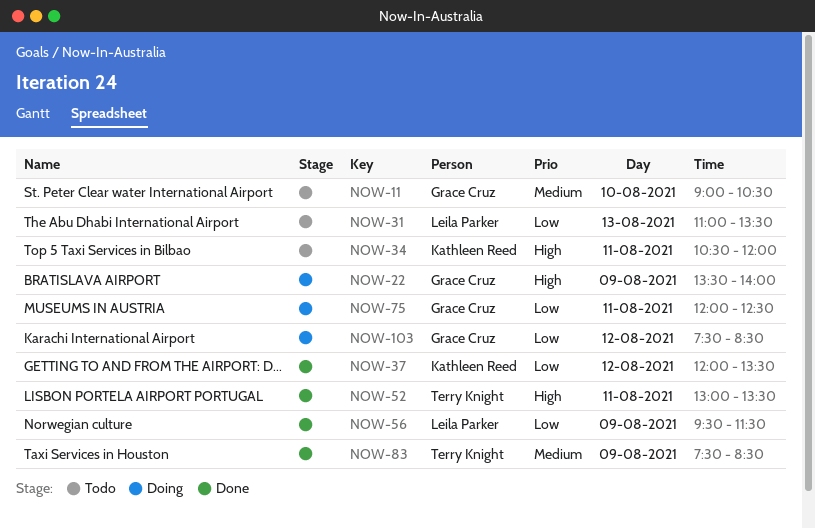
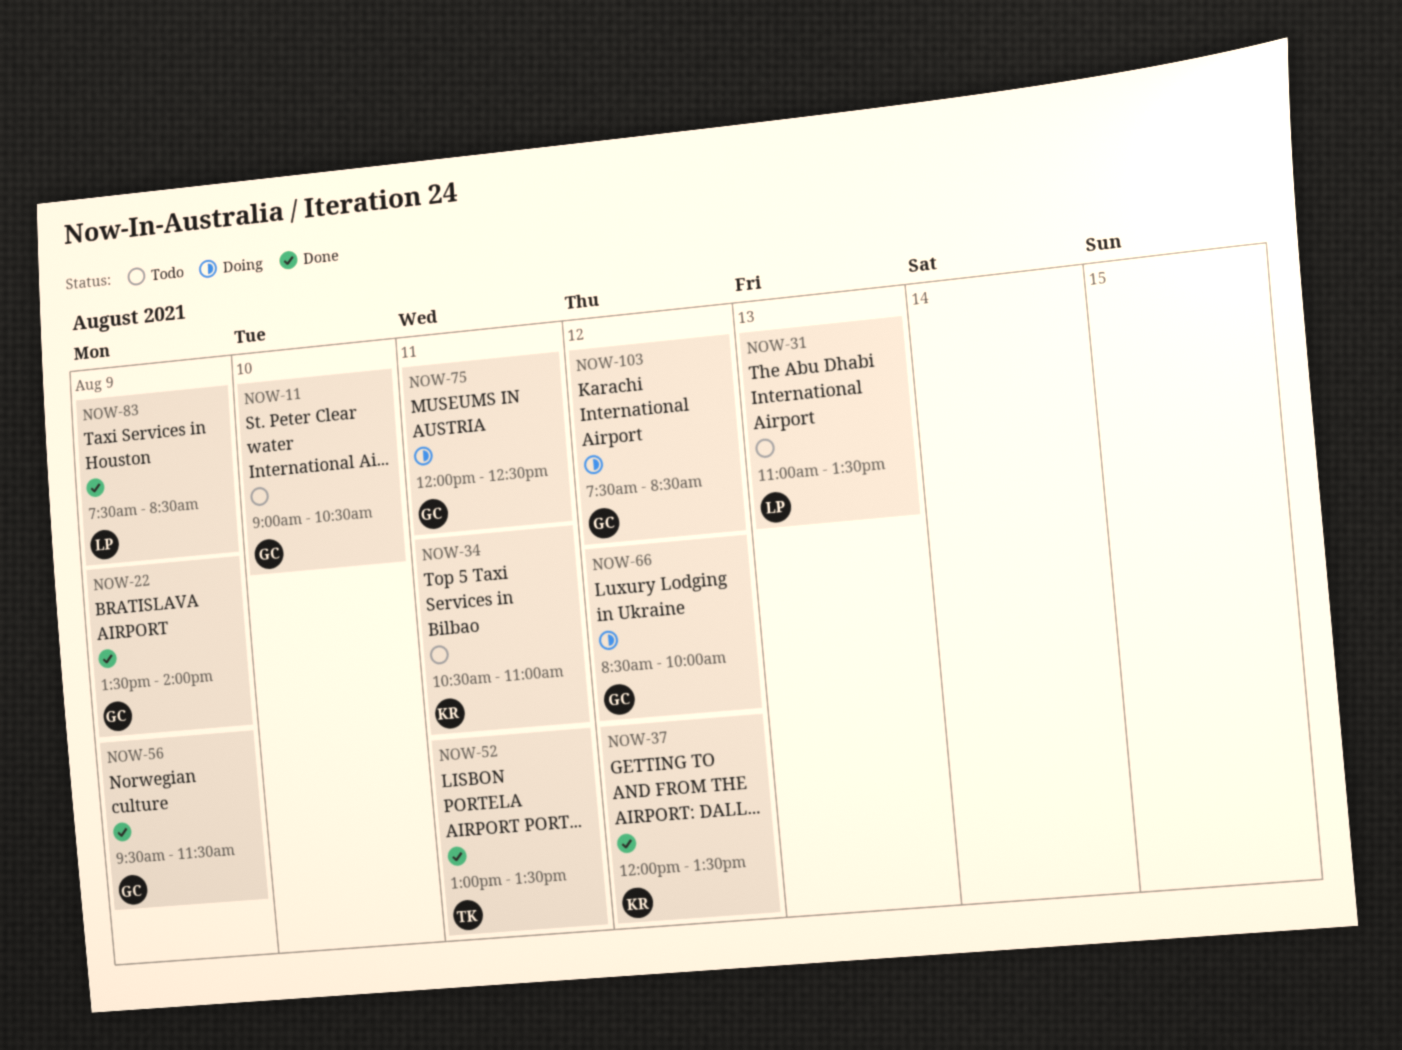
NOW-22, status: Doing -> Done
NOW-34, ends: 12:00 -> 11:00
NOW-56, owner: Leila Parker -> Grace Cruz
NOW-66: none -> present
NOW-83, owner: Terry Knight -> Leila Parker

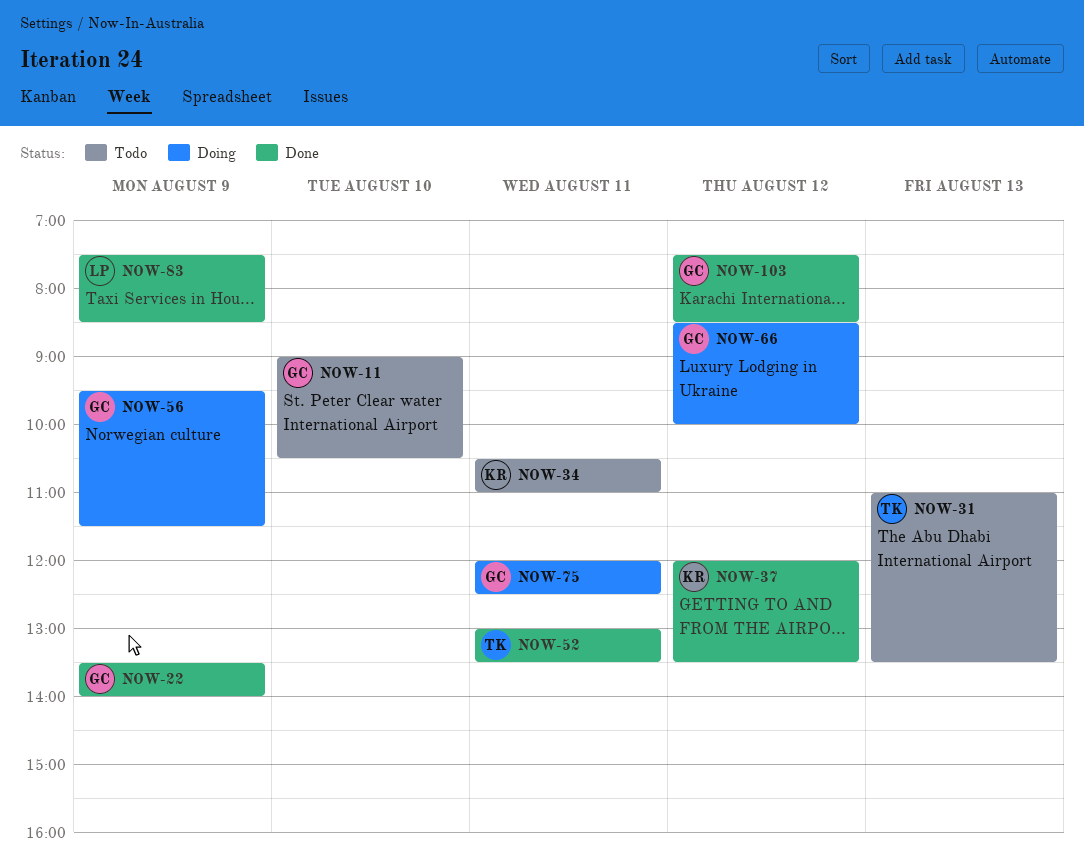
NOW-31, owner: LP -> TK
NOW-56, status: Done -> Doing
NOW-103, status: Doing -> Done

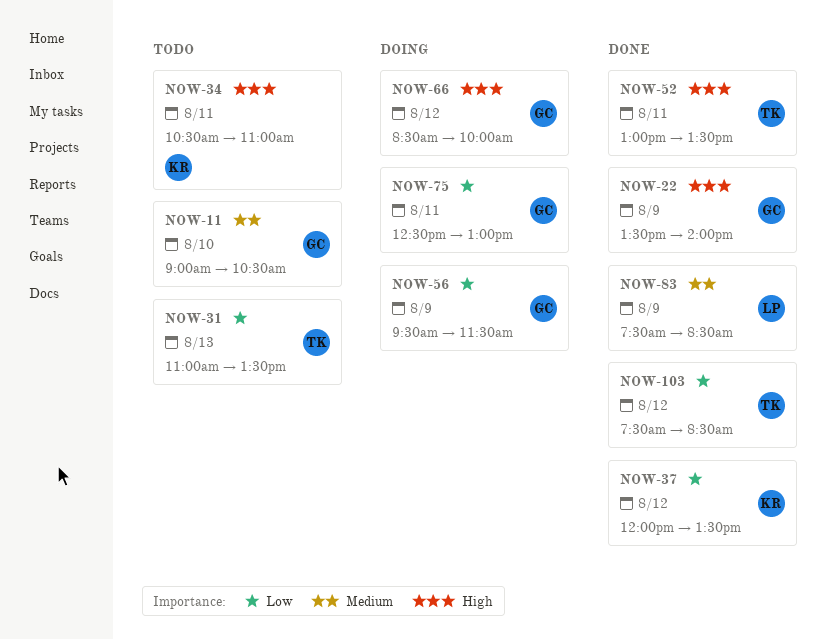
NOW-75, begins: 12:00 -> 12:30
NOW-75, ends: 12:30 -> 13:00
NOW-103, owner: GC -> TK

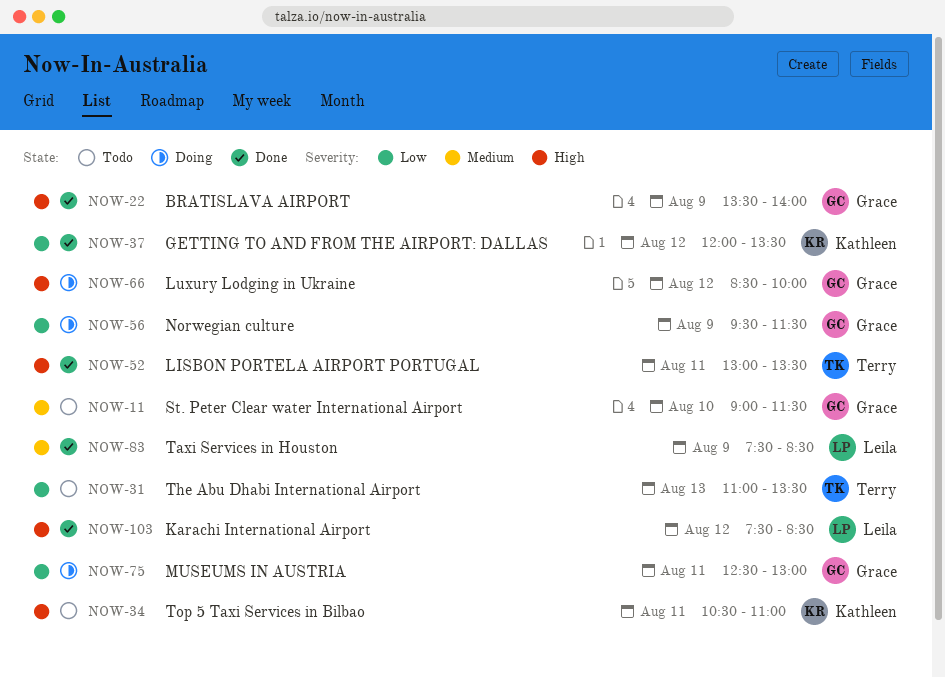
NOW-11, ends: 10:30 -> 11:30
NOW-103, owner: Terry -> Leila
NOW-103, priority: Low -> High

